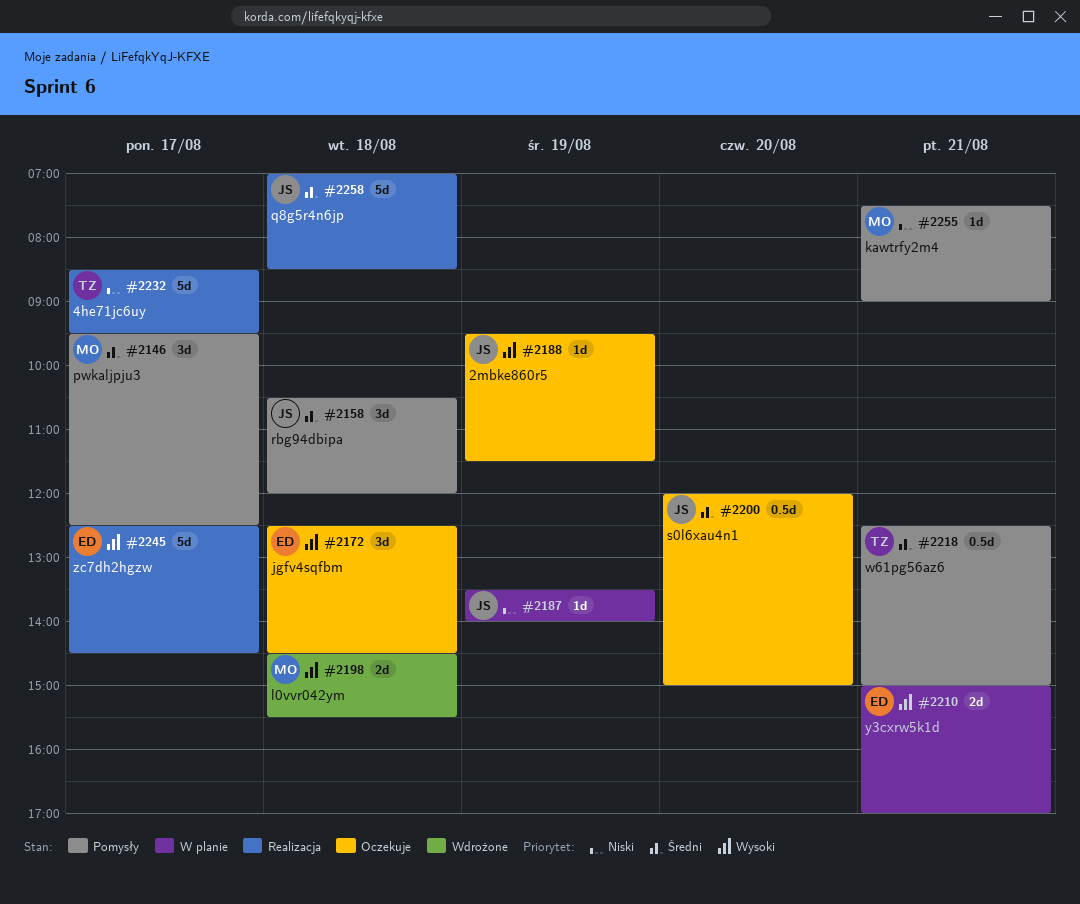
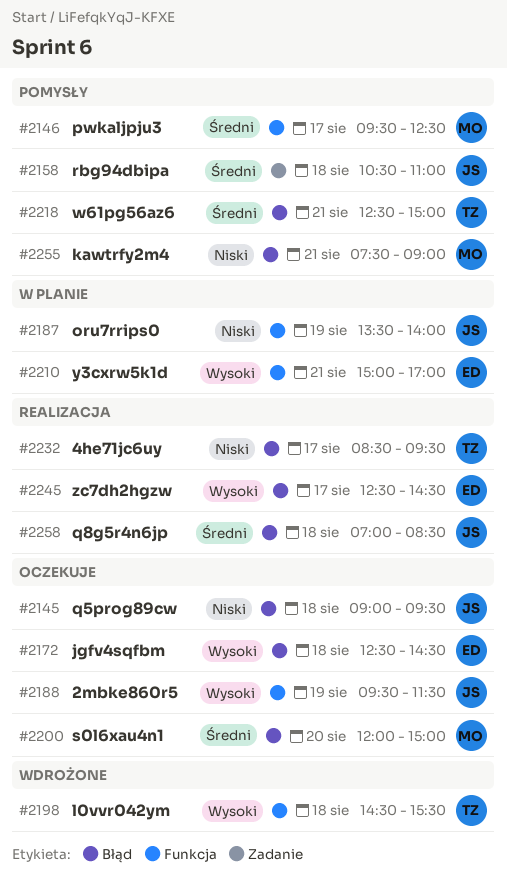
#2145: none -> present
#2158, ends: 12:00 -> 11:00
#2198, owner: MO -> TZ
#2200, owner: JS -> MO

